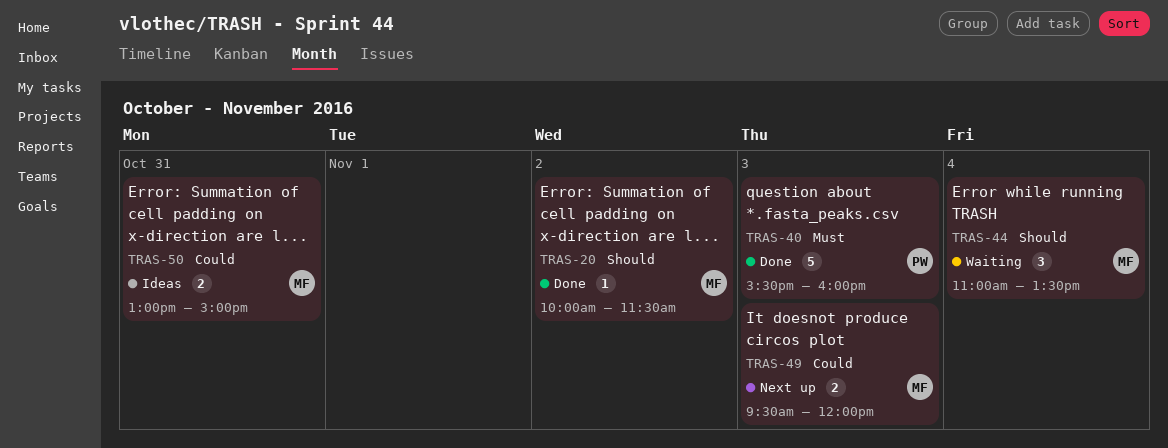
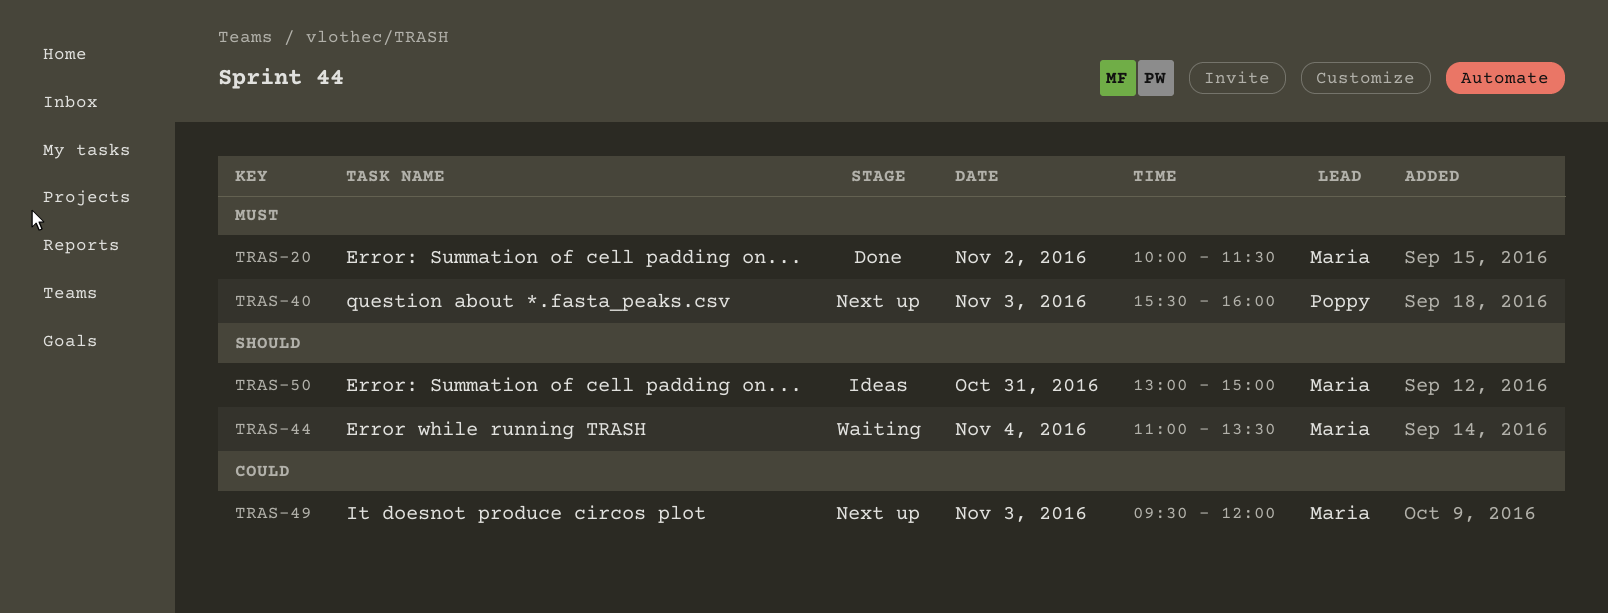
TRAS-20, priority: Should -> Must
TRAS-40, status: Done -> Next up
TRAS-50, priority: Could -> Should

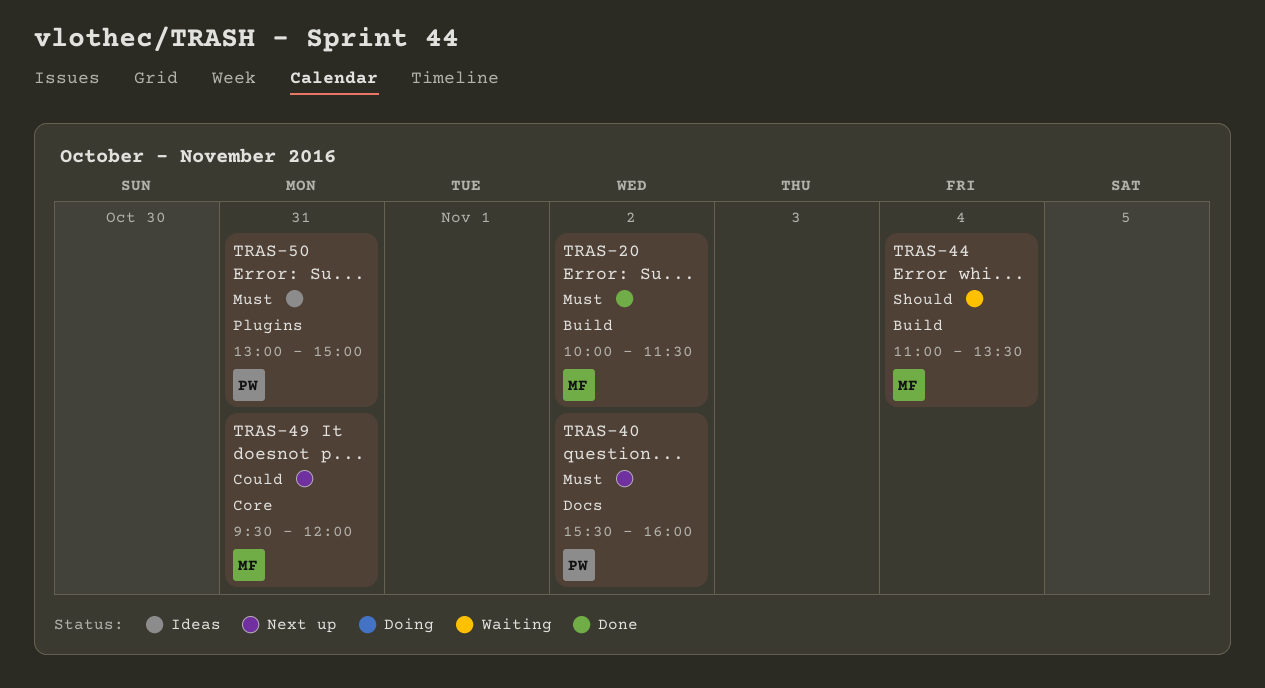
TRAS-40, day: Nov 3 -> Nov 2
TRAS-49, day: Nov 3 -> Oct 31
TRAS-50, owner: Maria -> Poppy
TRAS-50, priority: Should -> Must

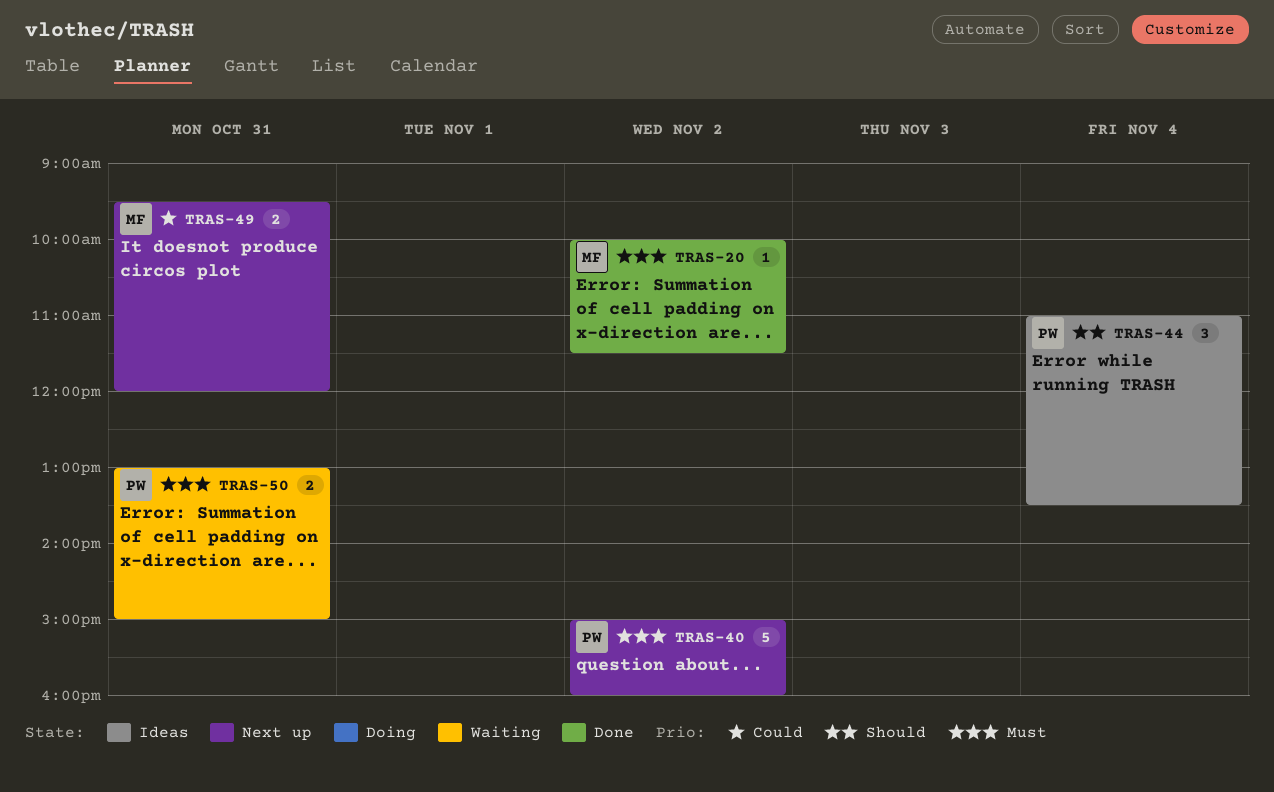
TRAS-40, begins: 15:30 -> 15:00
TRAS-44, status: Waiting -> Ideas
TRAS-44, owner: MF -> PW
TRAS-50, status: Ideas -> Waiting

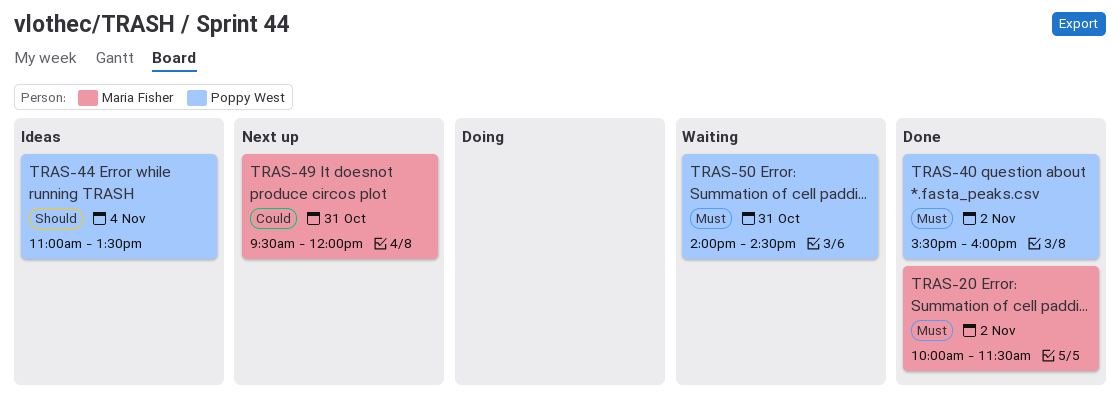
TRAS-40, status: Next up -> Done
TRAS-40, begins: 15:00 -> 15:30
TRAS-50, begins: 13:00 -> 14:00
TRAS-50, ends: 15:00 -> 14:30

